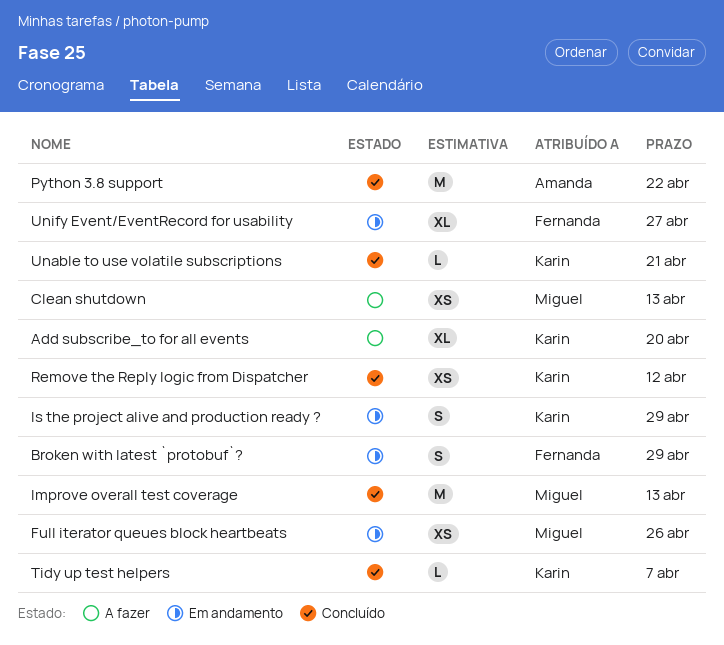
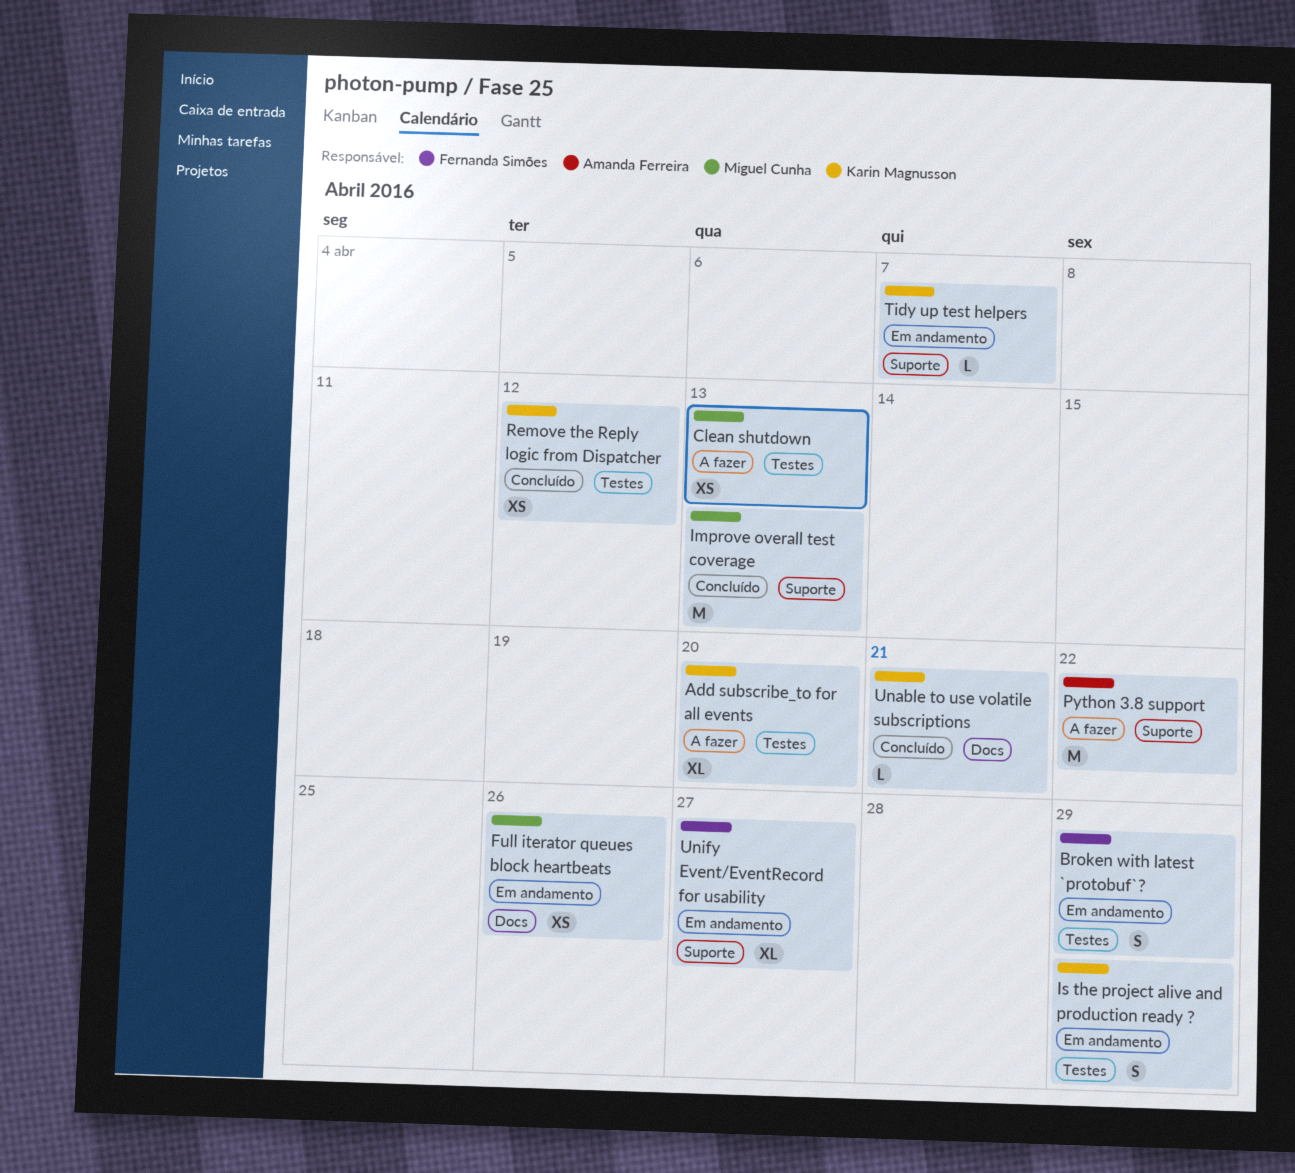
Python 3.8 support, status: Concluído -> A fazer
Tidy up test helpers, status: Concluído -> Em andamento

